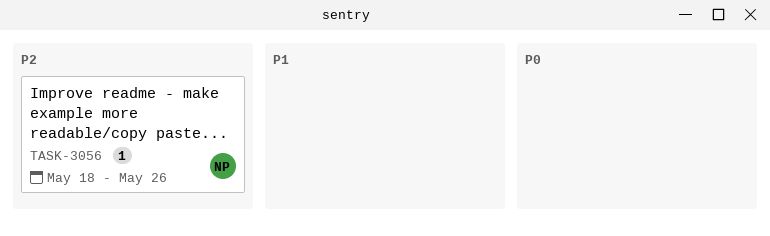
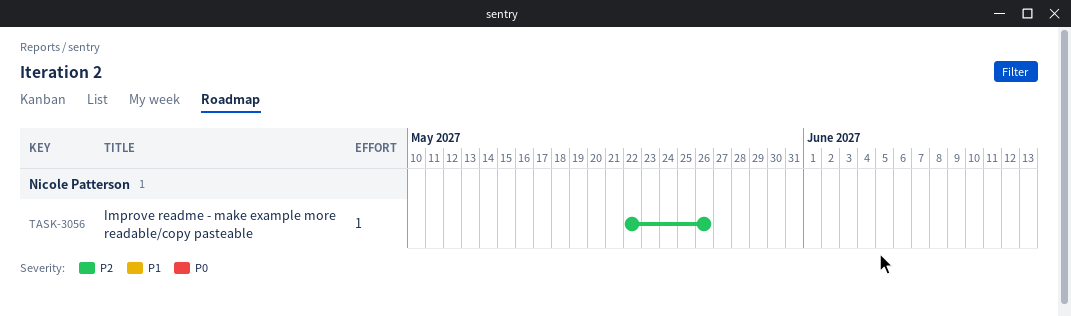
TASK-3056, start: May 18 -> May 22

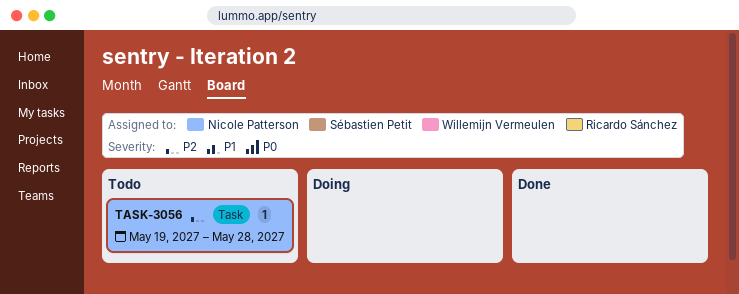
TASK-3056, start: May 22 -> May 19
TASK-3056, due: May 26 -> May 28

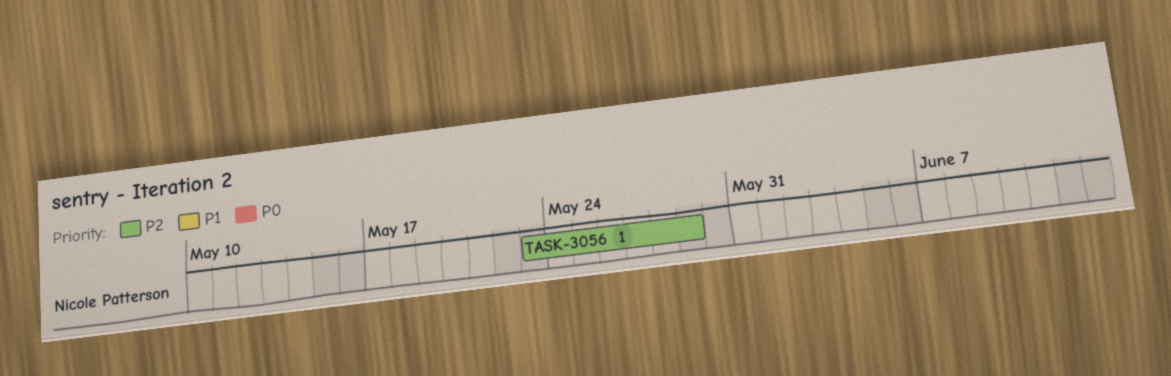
TASK-3056, start: May 19 -> May 23
TASK-3056, due: May 28 -> May 29

